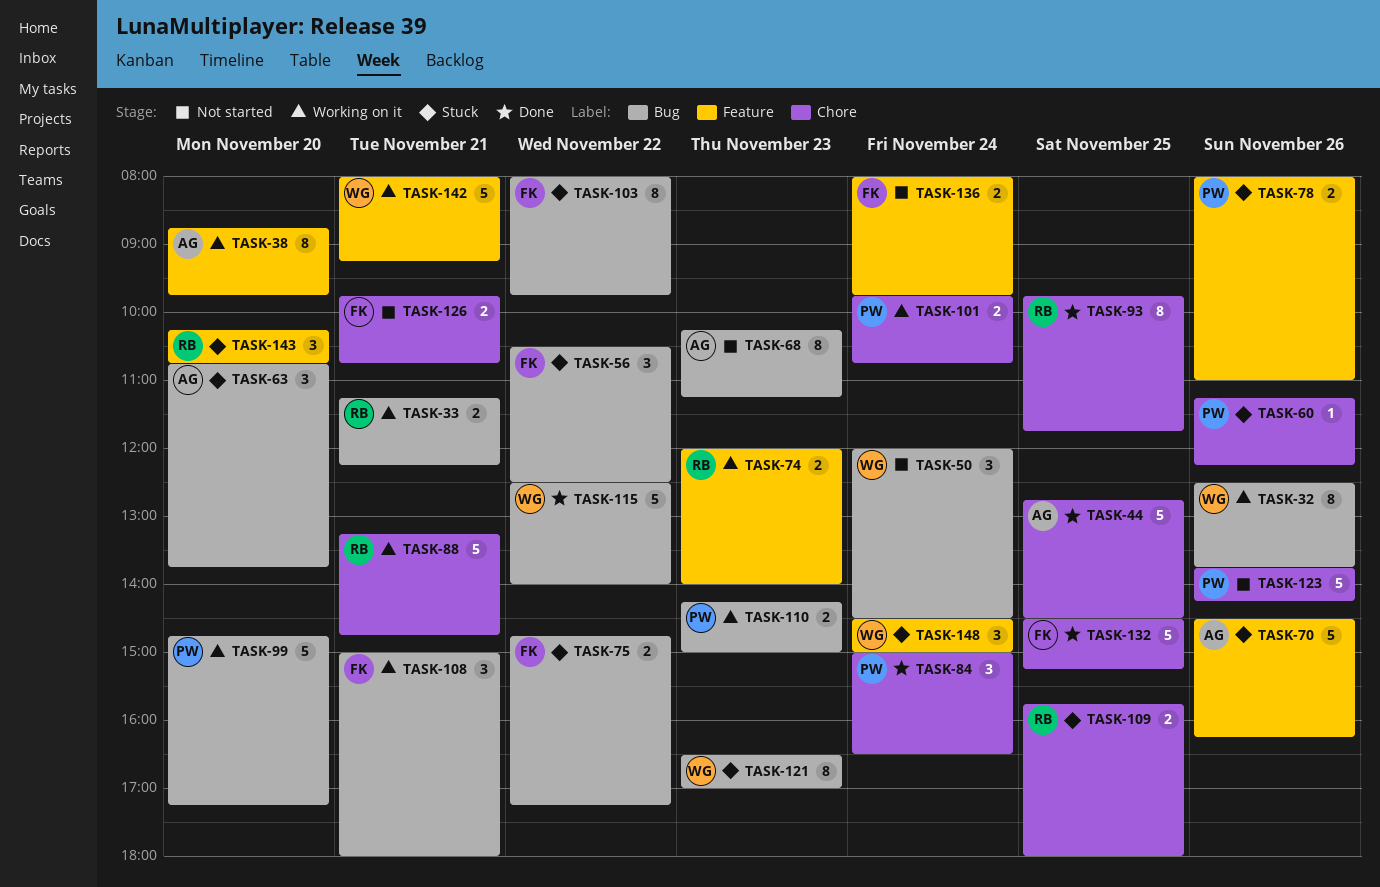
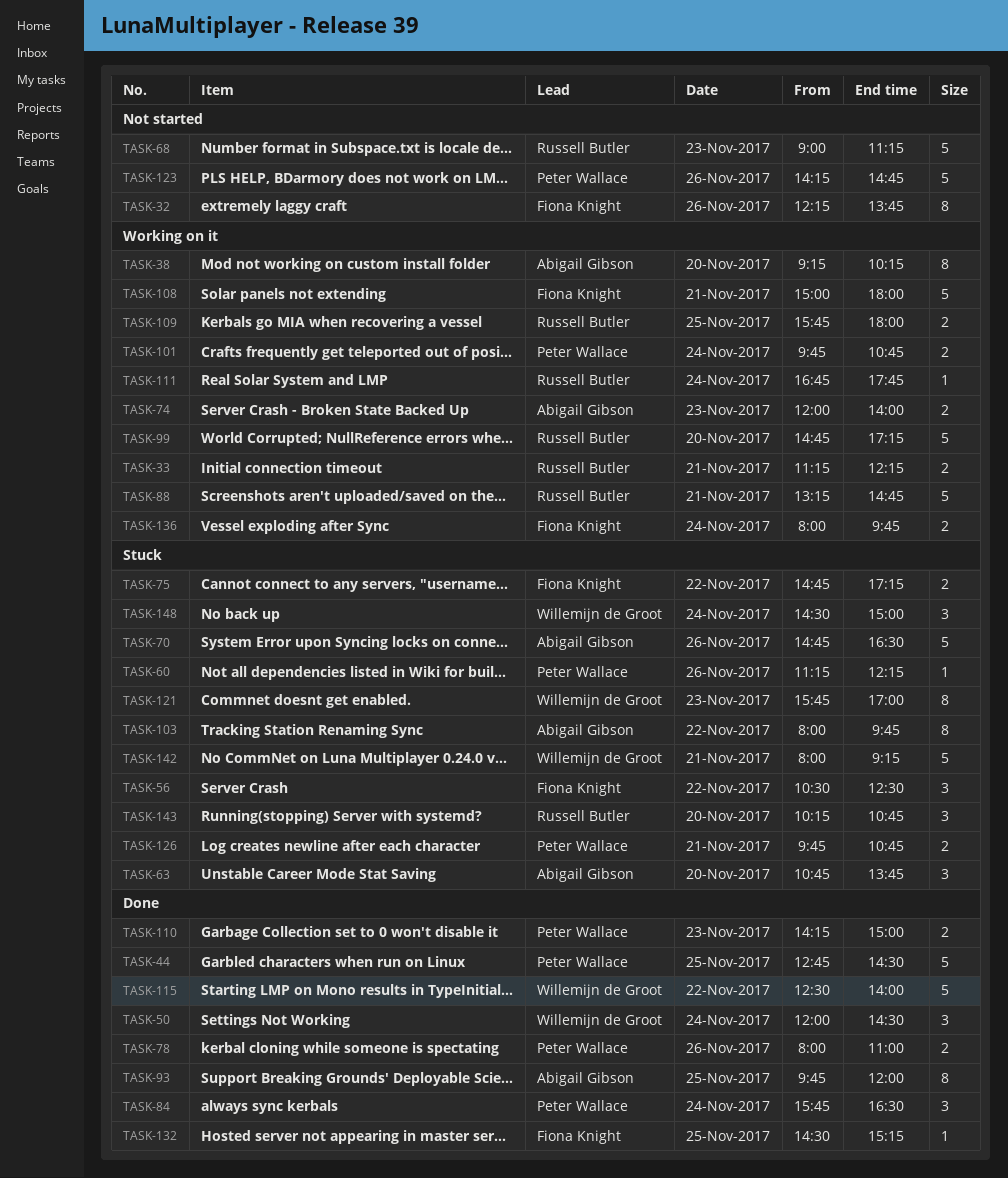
TASK-32, status: Working on it -> Not started
TASK-32, owner: Willemijn de Groot -> Fiona Knight
TASK-32, begins: 12:30 -> 12:15
TASK-38, begins: 08:45 -> 09:15
TASK-38, ends: 09:45 -> 10:15
TASK-44, owner: Abigail Gibson -> Peter Wallace
TASK-50, status: Not started -> Done
TASK-68, owner: Abigail Gibson -> Russell Butler
TASK-68, estimate: 8 -> 5
TASK-68, begins: 10:15 -> 09:00
TASK-70, begins: 14:30 -> 14:45
TASK-70, ends: 16:15 -> 16:30
TASK-74, owner: Russell Butler -> Abigail Gibson
TASK-78, status: Stuck -> Done
TASK-84, begins: 15:00 -> 15:45
TASK-93, owner: Russell Butler -> Abigail Gibson
TASK-93, ends: 11:45 -> 12:00
TASK-99, owner: Peter Wallace -> Russell Butler
TASK-103, owner: Fiona Knight -> Abigail Gibson
TASK-108, estimate: 3 -> 5
TASK-109, status: Stuck -> Working on it
TASK-110, status: Working on it -> Done
TASK-111: none -> present
TASK-121, begins: 16:30 -> 15:45
TASK-123, begins: 13:45 -> 14:15
TASK-123, ends: 14:15 -> 14:45
TASK-126, status: Not started -> Stuck
TASK-126, owner: Fiona Knight -> Peter Wallace
TASK-132, estimate: 5 -> 1
TASK-136, status: Not started -> Working on it
TASK-142, status: Working on it -> Stuck

